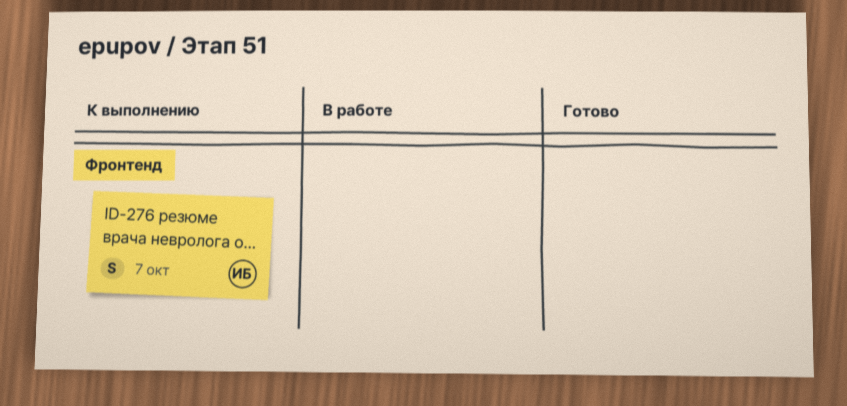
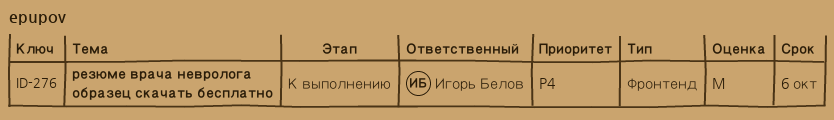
ID-276, estimate: S -> M
ID-276, due: Oct 7 -> Oct 6

